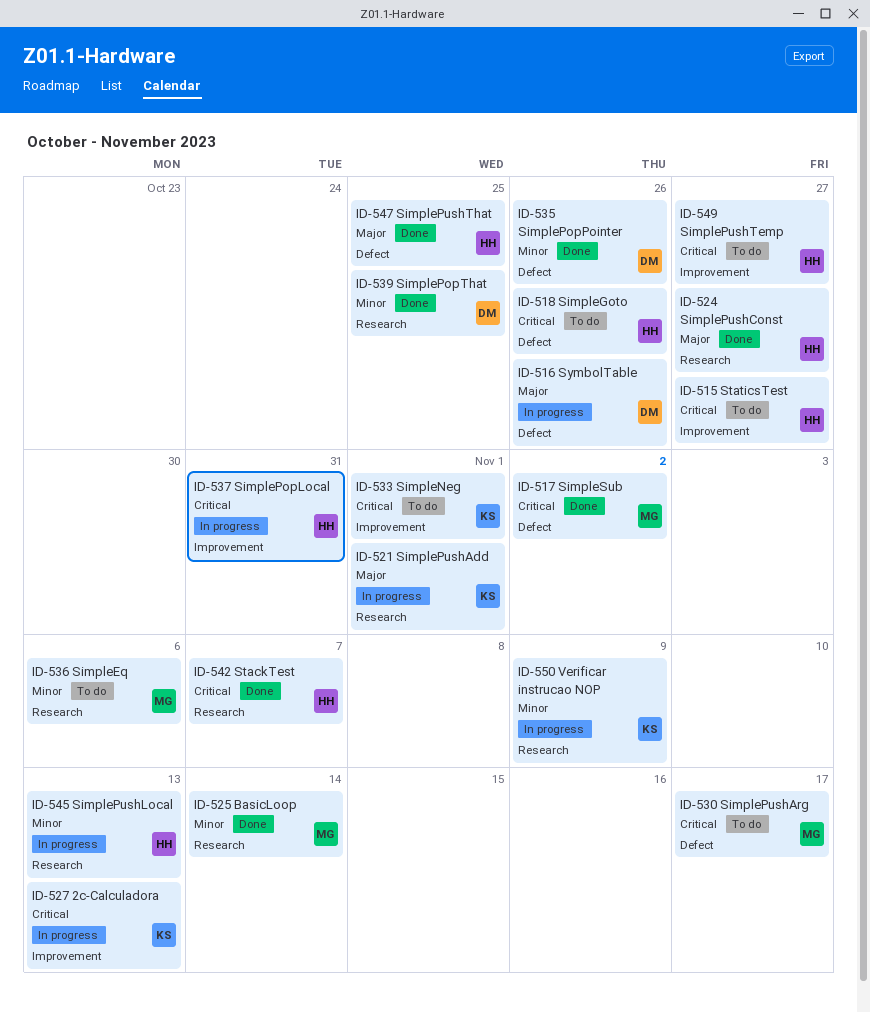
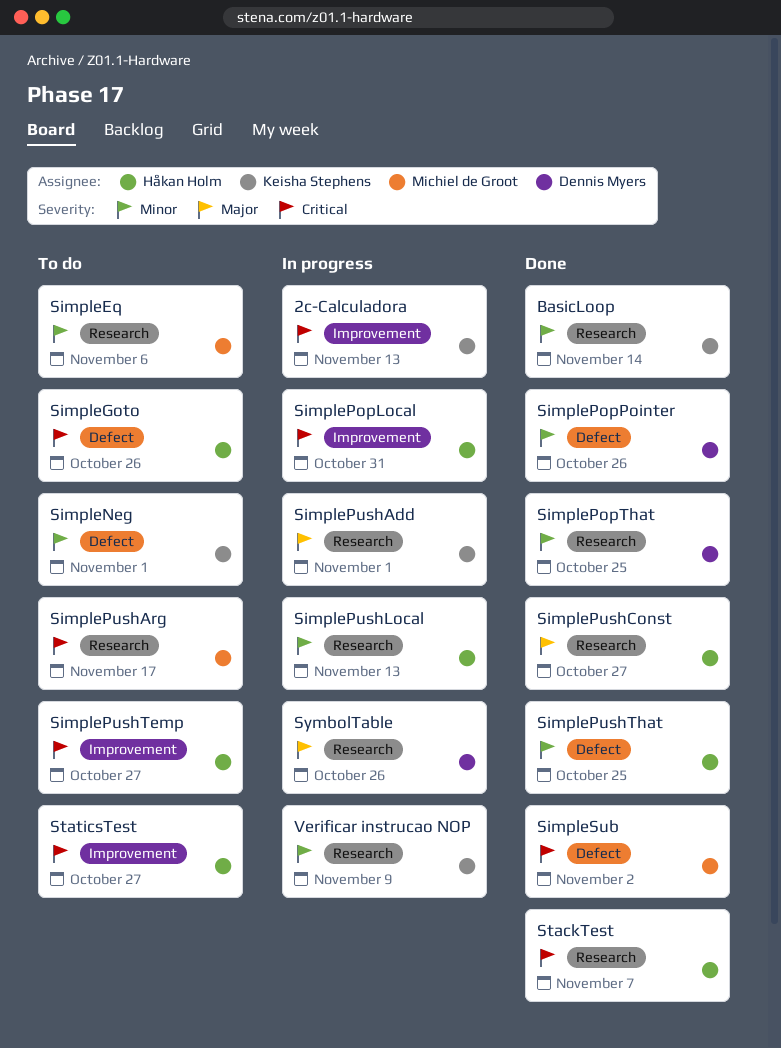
BasicLoop, owner: Michiel de Groot -> Keisha Stephens
SimpleNeg, priority: Critical -> Minor
SimpleNeg, label: Improvement -> Defect
SimplePushArg, label: Defect -> Research
SimplePushThat, priority: Major -> Minor
SymbolTable, label: Defect -> Research

